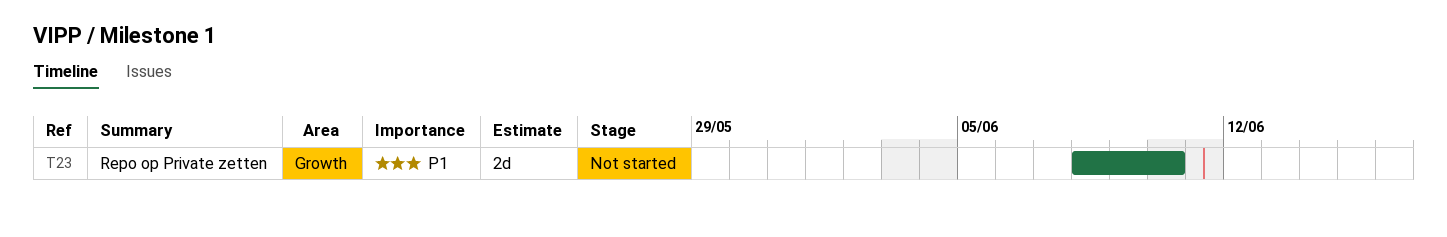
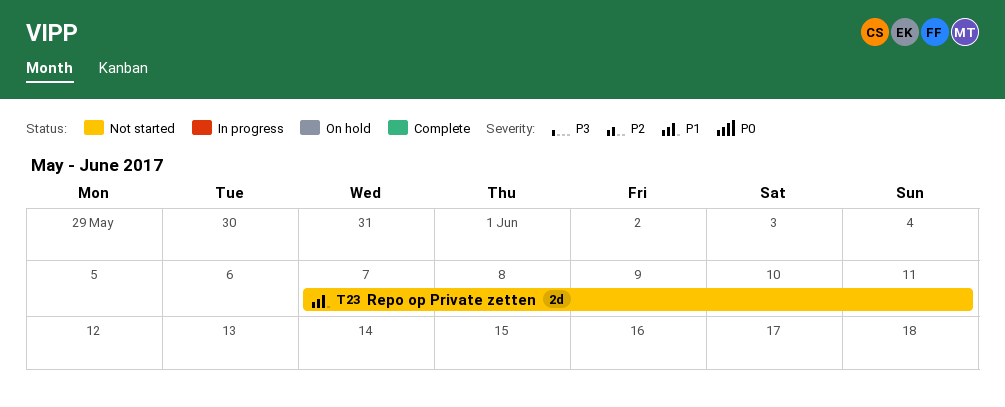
T23, start: Jun 8 -> Jun 7
T23, due: Jun 10 -> Jun 11

